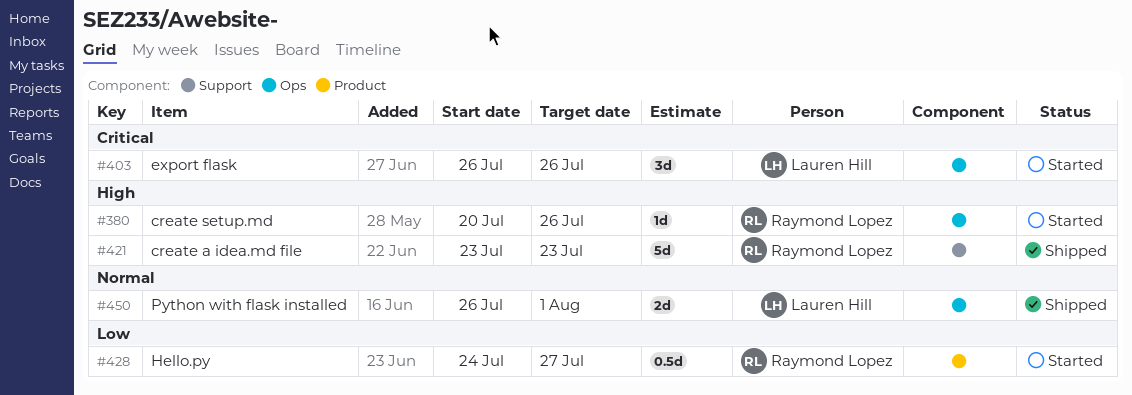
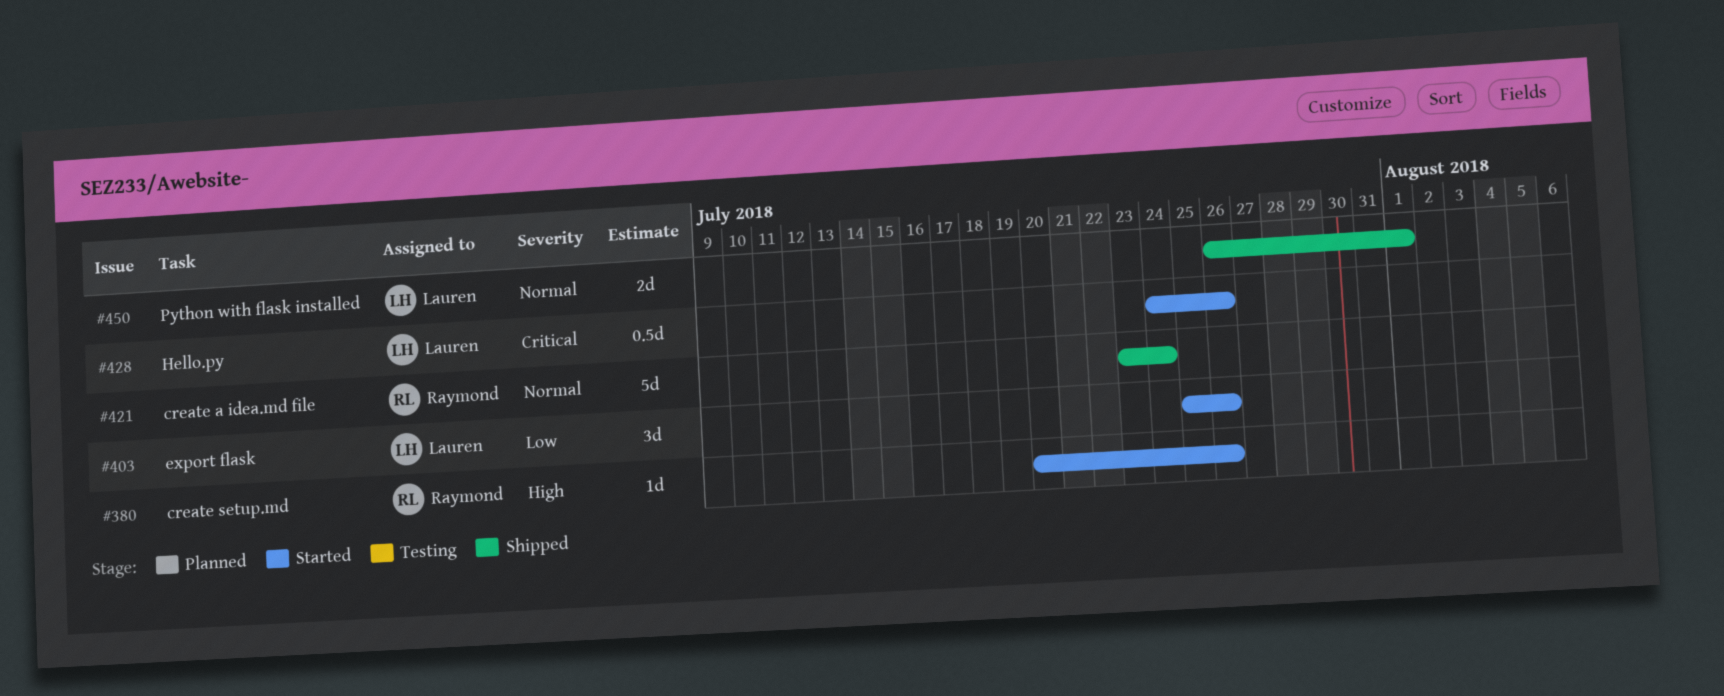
#403, priority: Critical -> Low
#403, start: Jul 26 -> Jul 25
#421, priority: High -> Normal
#421, due: Jul 23 -> Jul 24
#428, owner: Raymond Lopez -> Lauren Hill
#428, priority: Low -> Critical
#428, due: Jul 27 -> Jul 26

